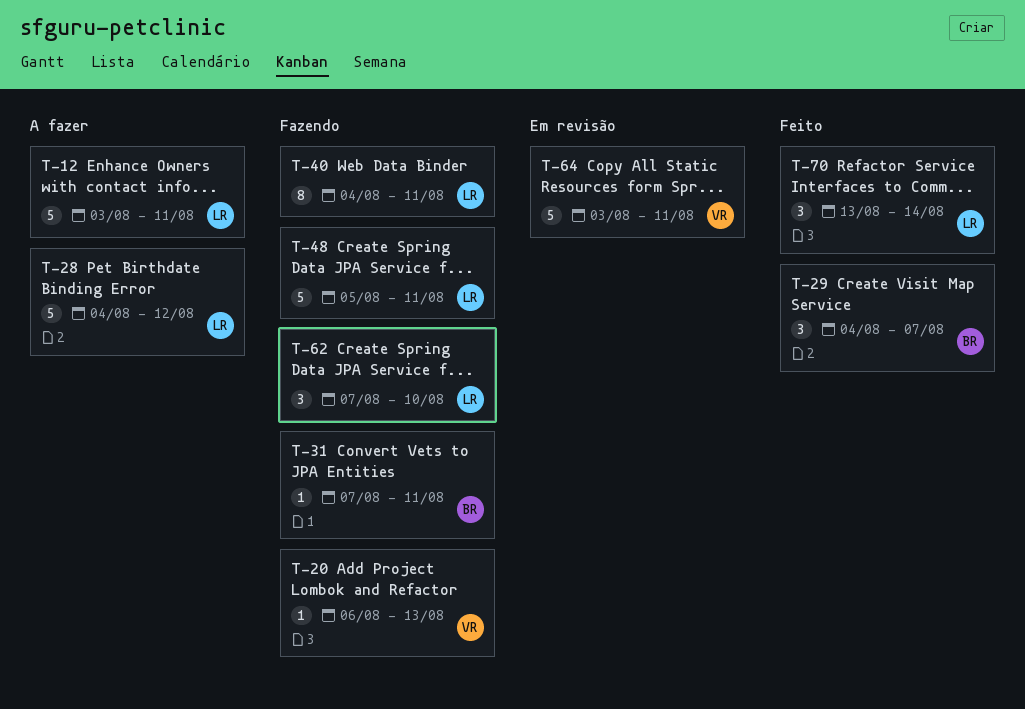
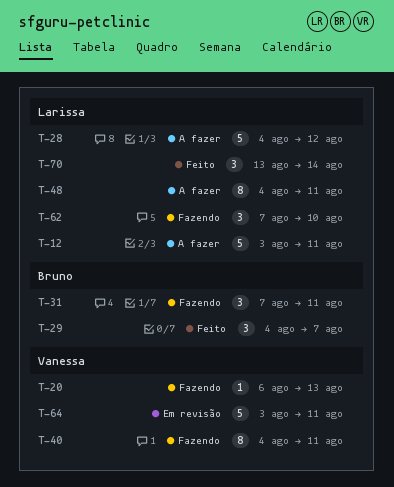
T-31, estimate: 1 -> 3
T-40, owner: Larissa -> Vanessa
T-48, status: Fazendo -> A fazer
T-48, estimate: 5 -> 8
T-48, start: Aug 5 -> Aug 4

